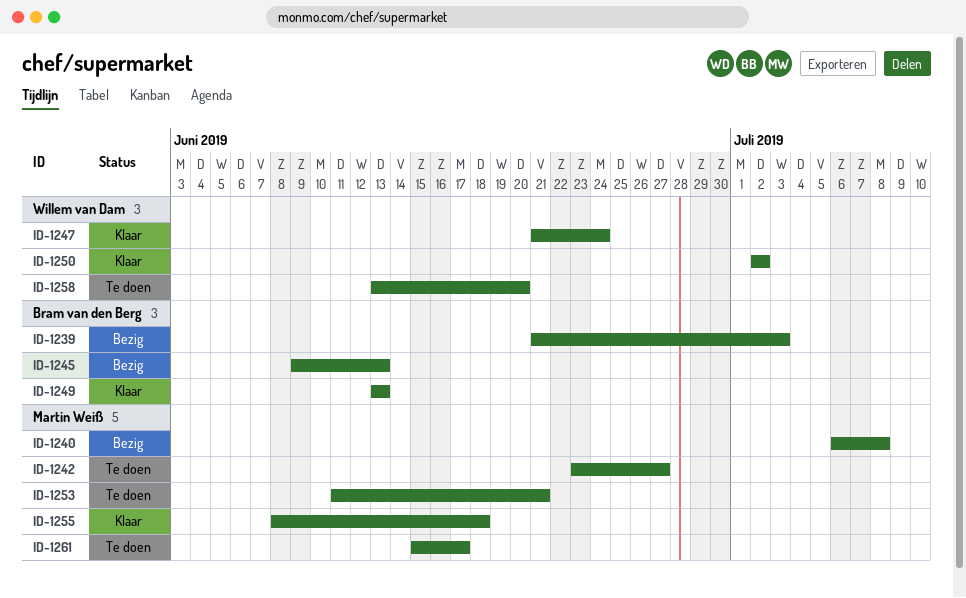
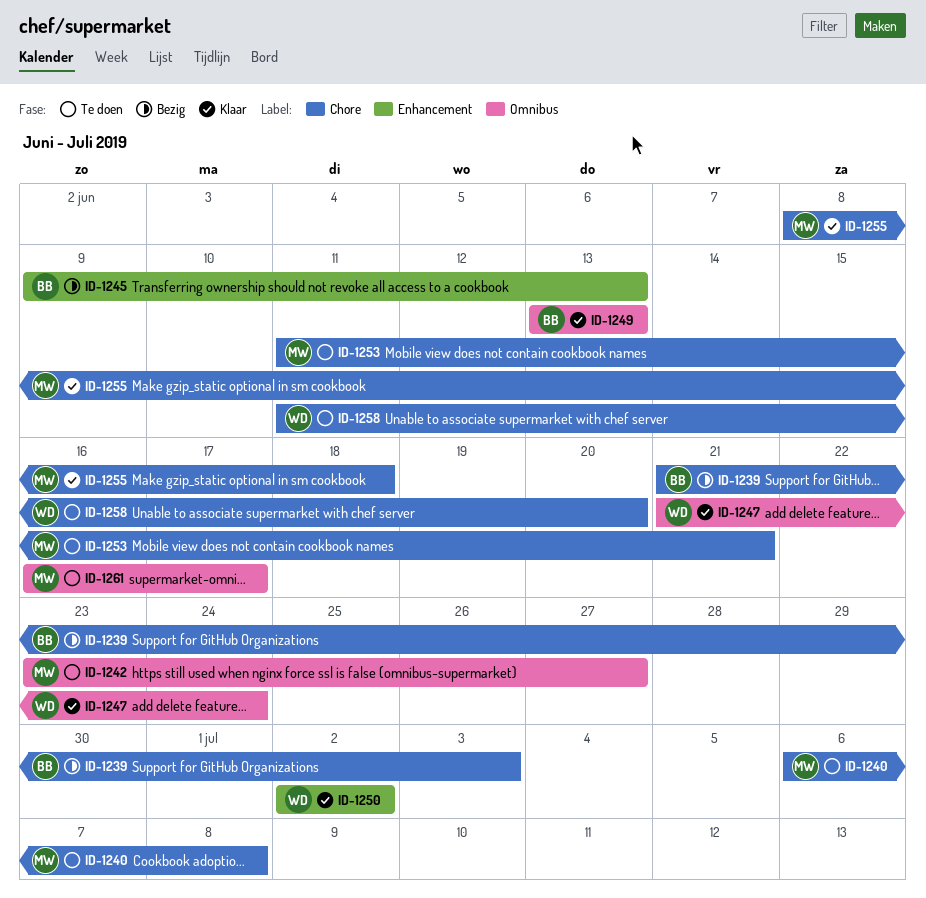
ID-1240, status: Bezig -> Te doen
ID-1258, start: Jun 13 -> Jun 11
ID-1261, start: Jun 15 -> Jun 16

